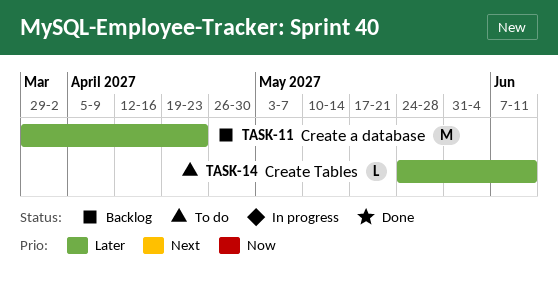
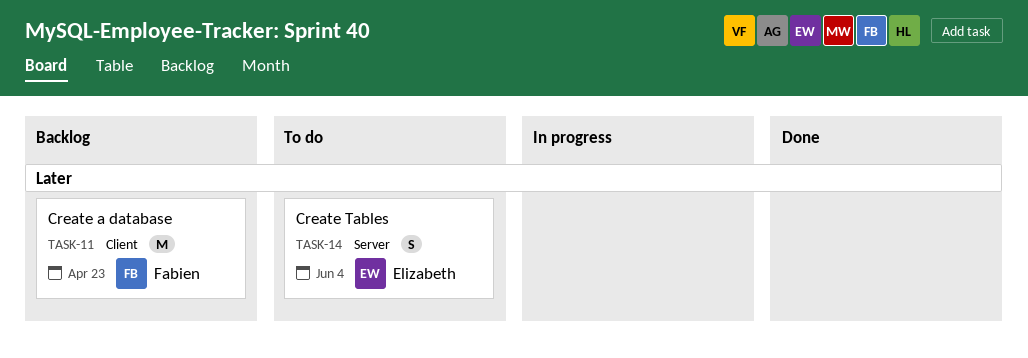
TASK-14, estimate: L -> S
TASK-14, due: Jun 11 -> Jun 4

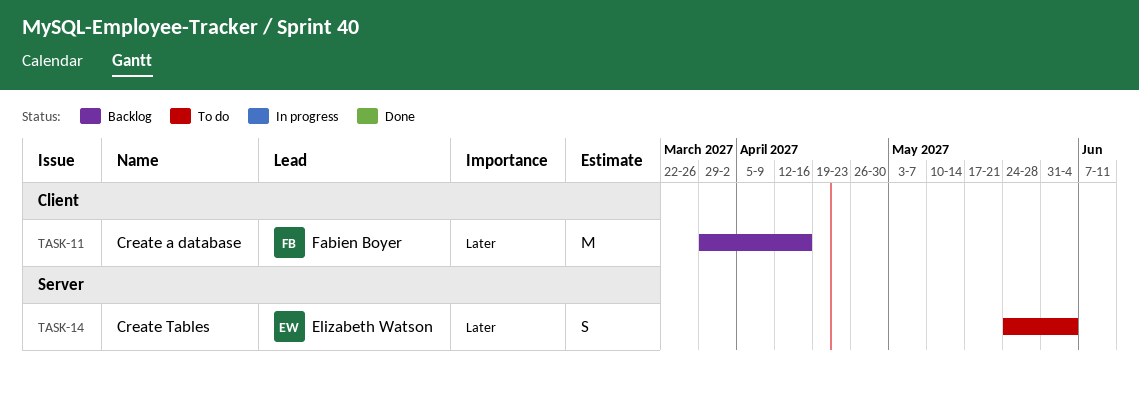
TASK-11, due: Apr 23 -> Apr 16

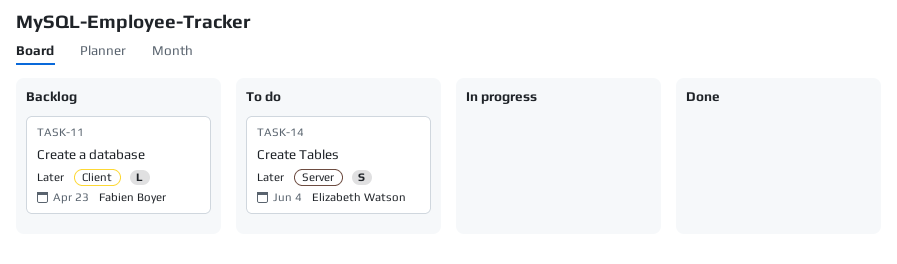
TASK-11, estimate: M -> L
TASK-11, due: Apr 16 -> Apr 23

